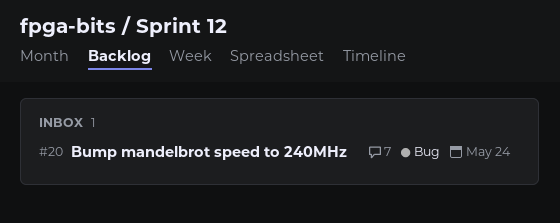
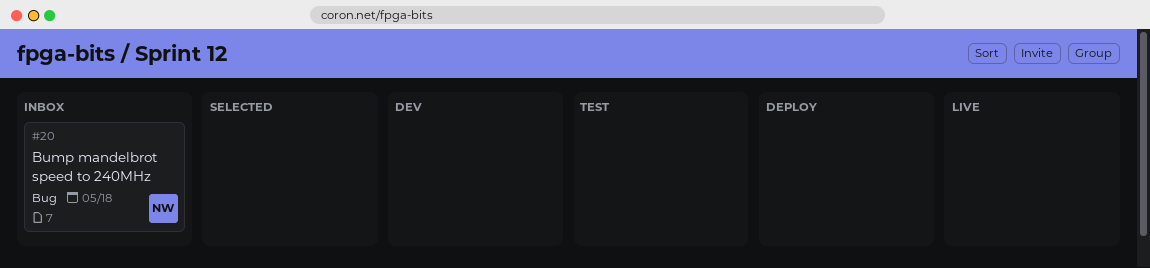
#20, due: May 24 -> May 18

